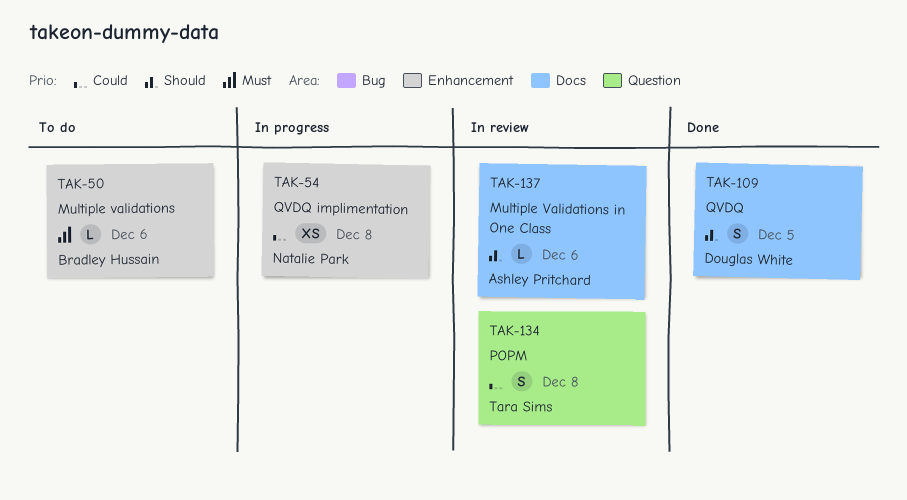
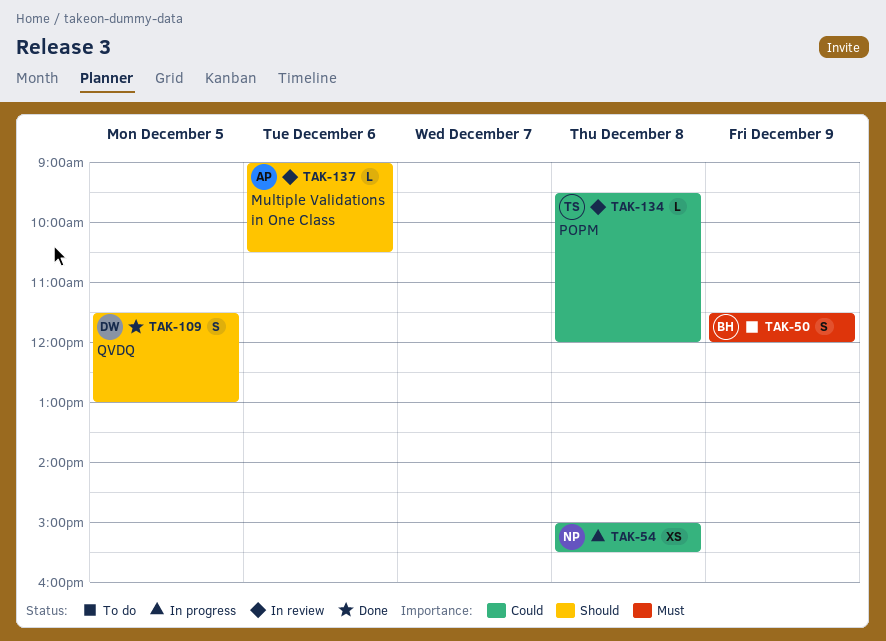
TAK-50, estimate: L -> S
TAK-50, day: Dec 6 -> Dec 9
TAK-134, estimate: S -> L

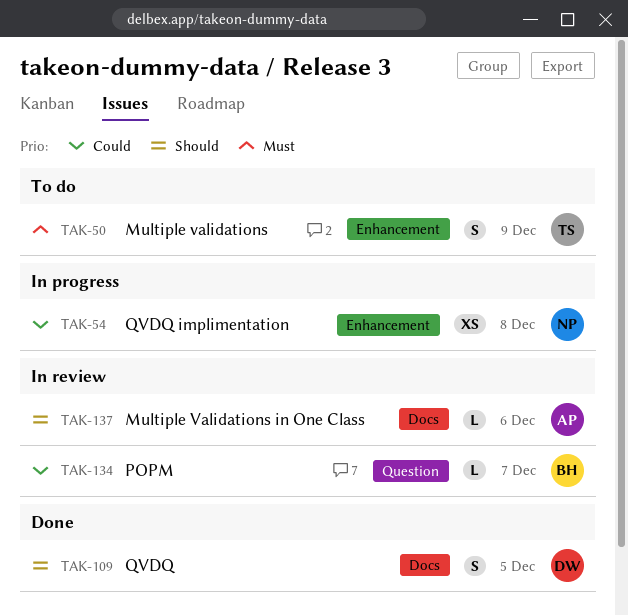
TAK-50, owner: BH -> TS
TAK-134, owner: TS -> BH
TAK-134, day: Dec 8 -> Dec 7

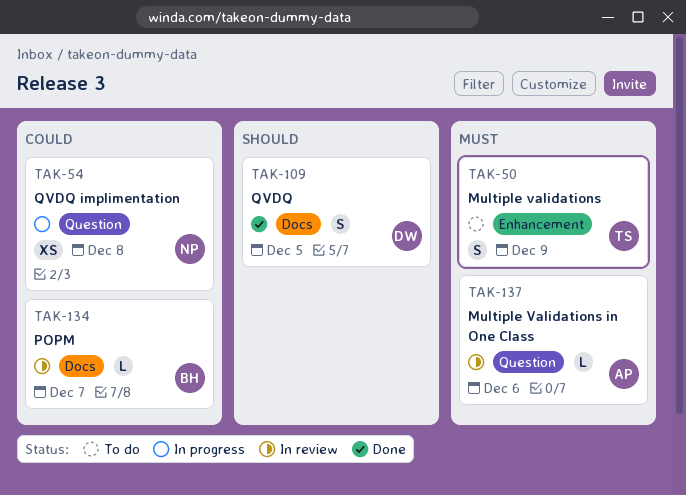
TAK-54, label: Enhancement -> Question
TAK-134, label: Question -> Docs
TAK-137, priority: Should -> Must
TAK-137, label: Docs -> Question

